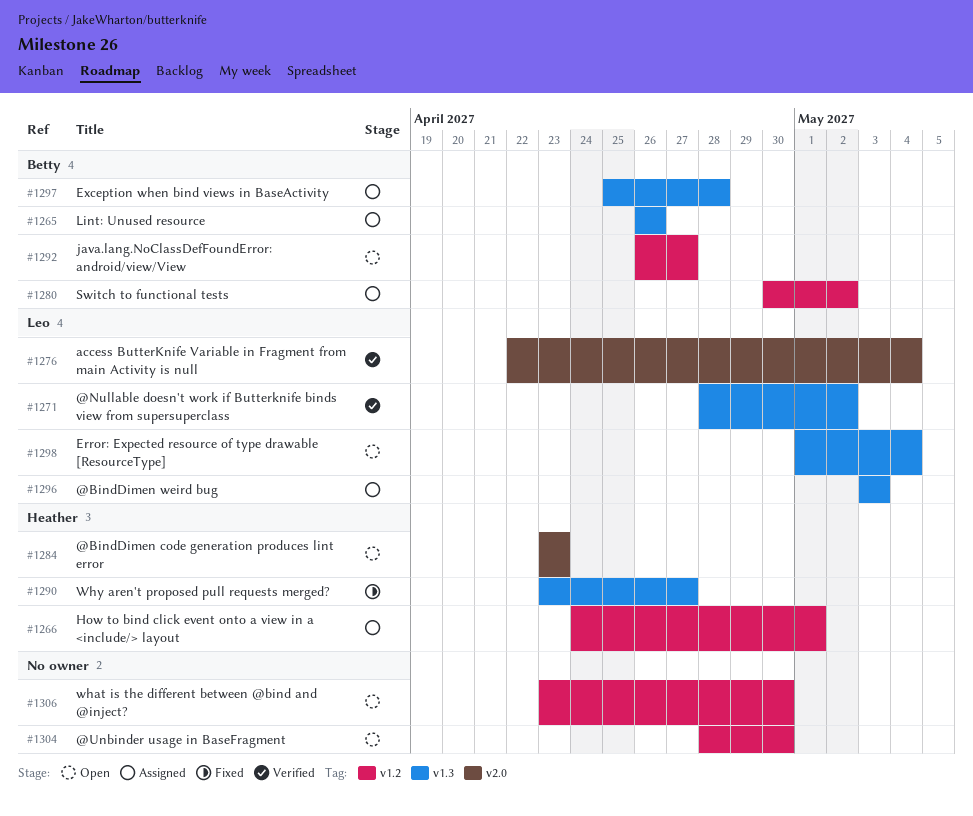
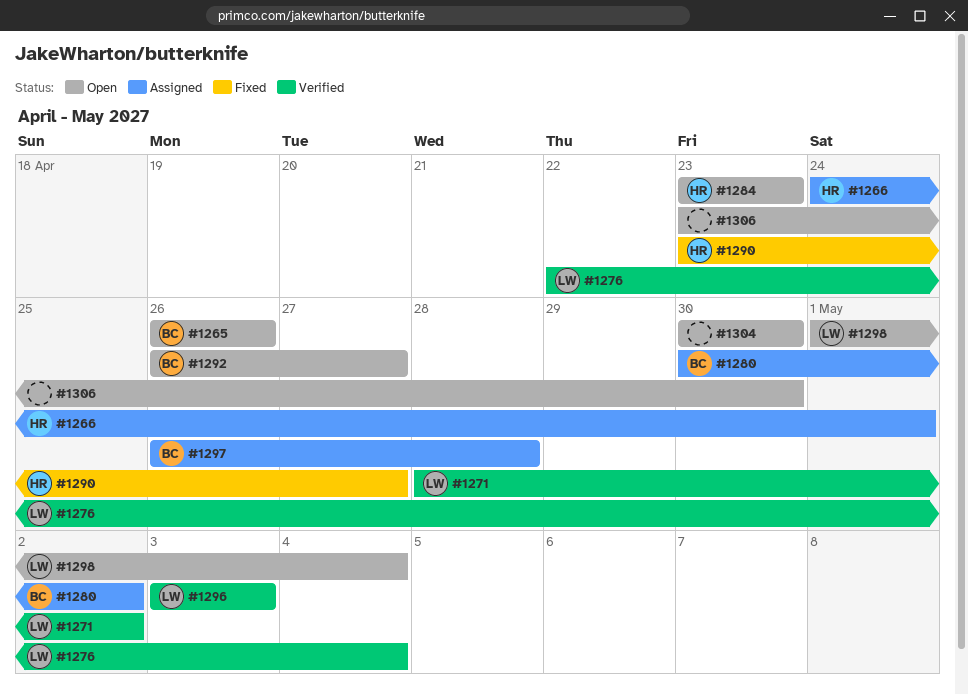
#1265, status: Assigned -> Open
#1296, status: Assigned -> Verified
#1297, start: Apr 25 -> Apr 26
#1304, start: Apr 28 -> Apr 30

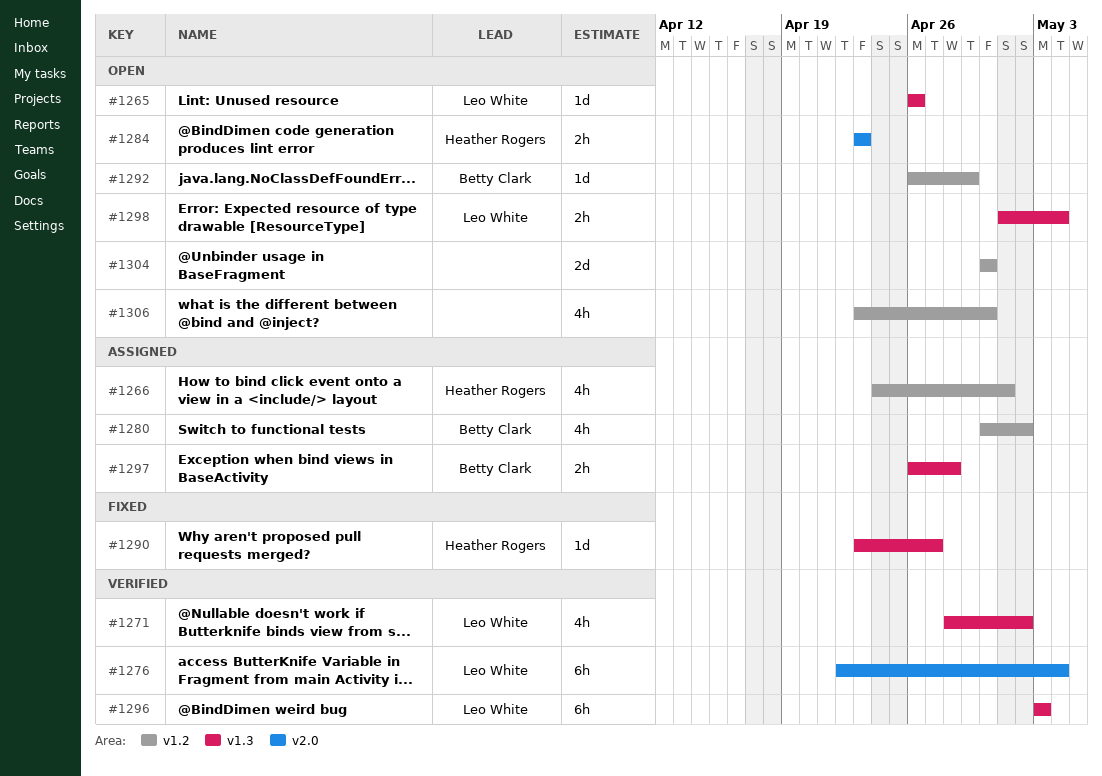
#1265, owner: Betty Clark -> Leo White
#1292, due: Apr 27 -> Apr 29

